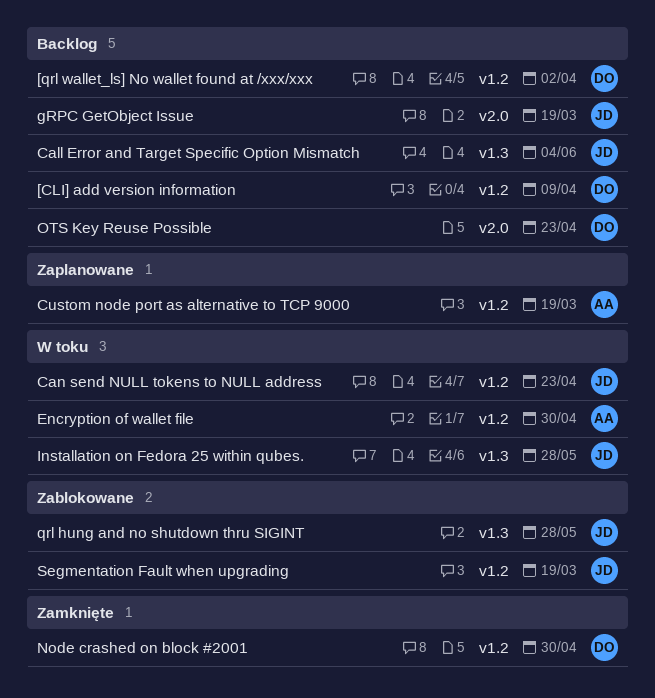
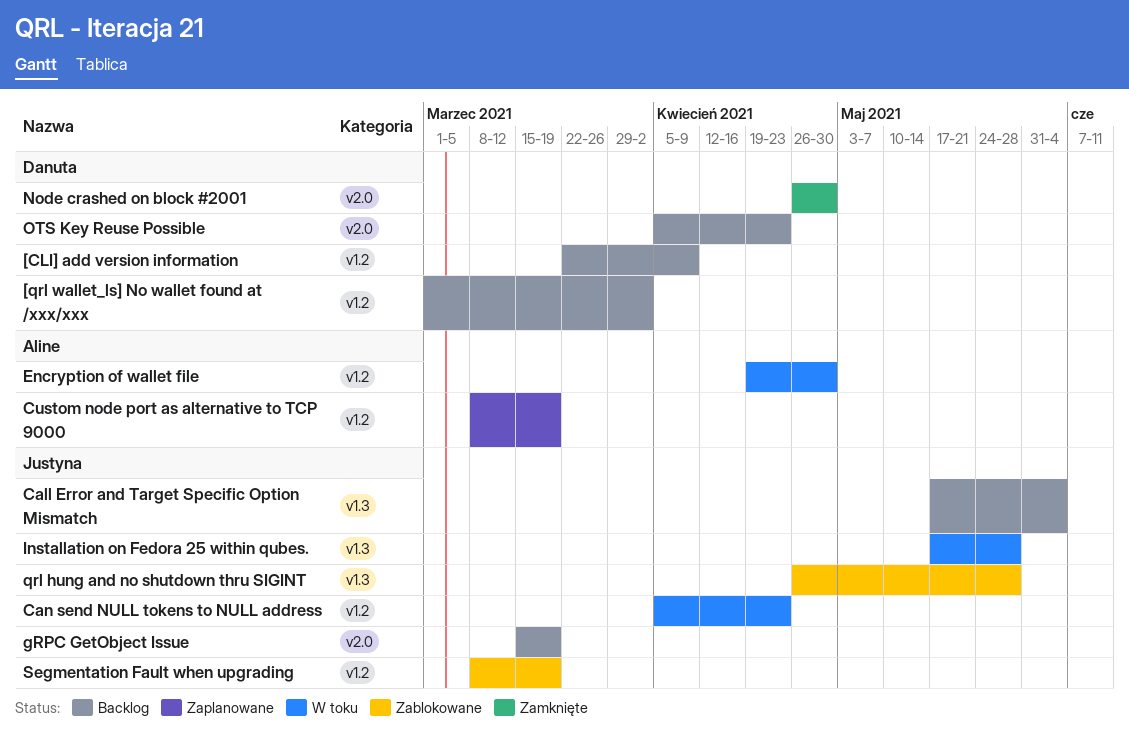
Node crashed on block #2001, label: v1.2 -> v2.0

